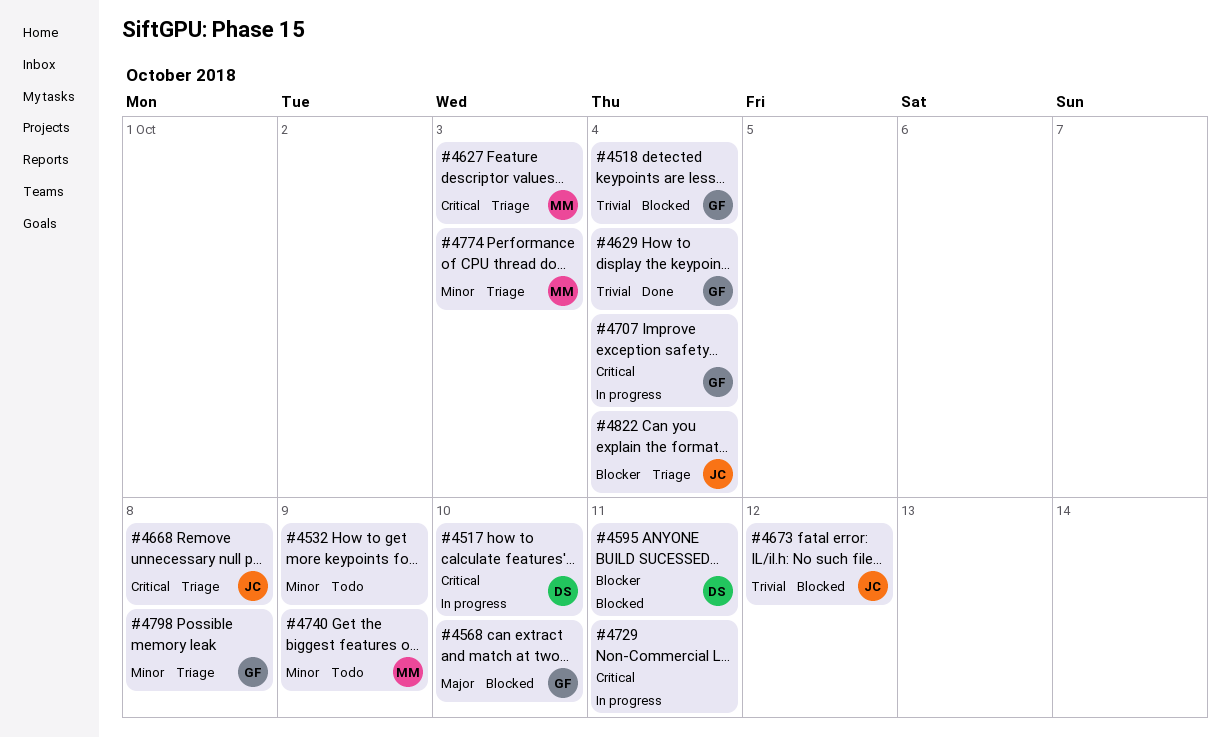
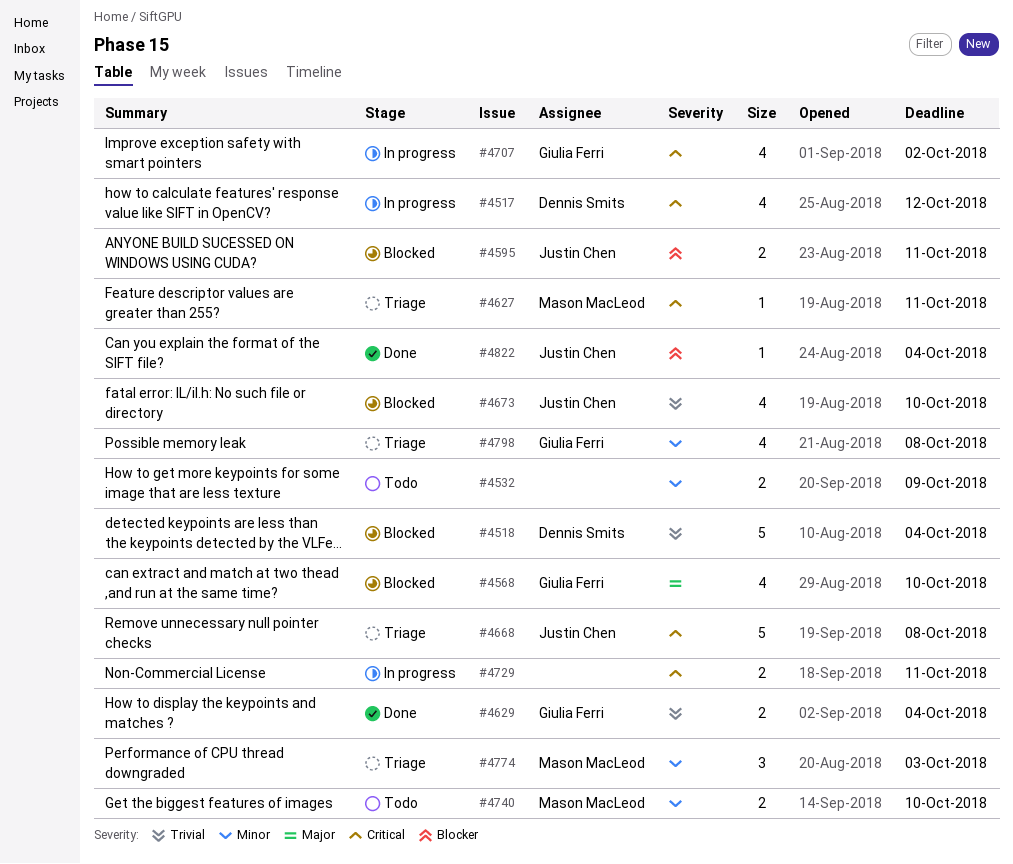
#4517, due: Oct 10 -> Oct 12
#4518, owner: Giulia Ferri -> Dennis Smits
#4595, owner: Dennis Smits -> Justin Chen
#4627, due: Oct 3 -> Oct 11
#4673, due: Oct 12 -> Oct 10
#4707, due: Oct 4 -> Oct 2
#4740, due: Oct 9 -> Oct 10
#4822, status: Triage -> Done

